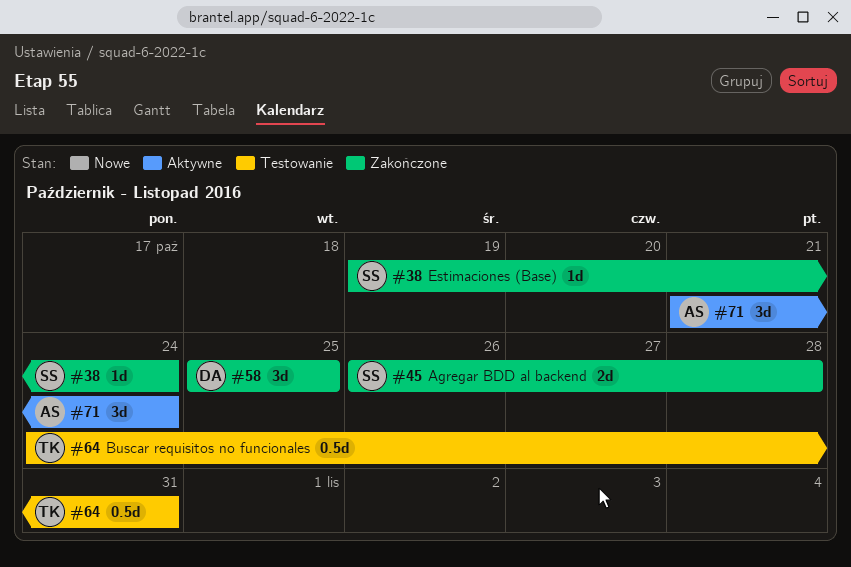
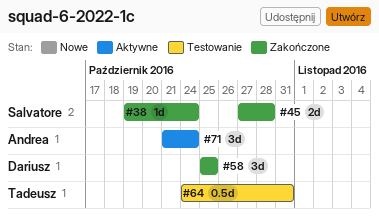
#45, start: Oct 26 -> Oct 27

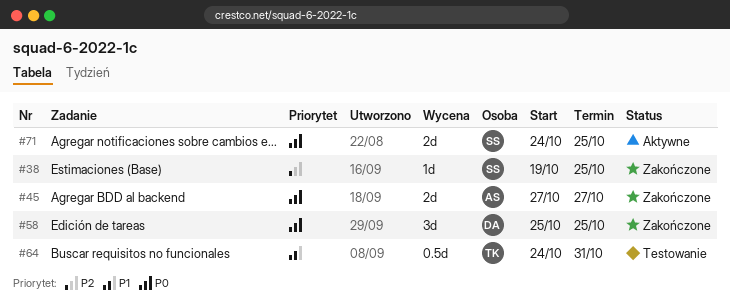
#38, due: Oct 24 -> Oct 25
#45, owner: Salvatore -> Andrea
#45, due: Oct 28 -> Oct 27
#71, owner: Andrea -> Salvatore
#71, estimate: 3d -> 2d
#71, start: Oct 21 -> Oct 24
#71, due: Oct 24 -> Oct 25

